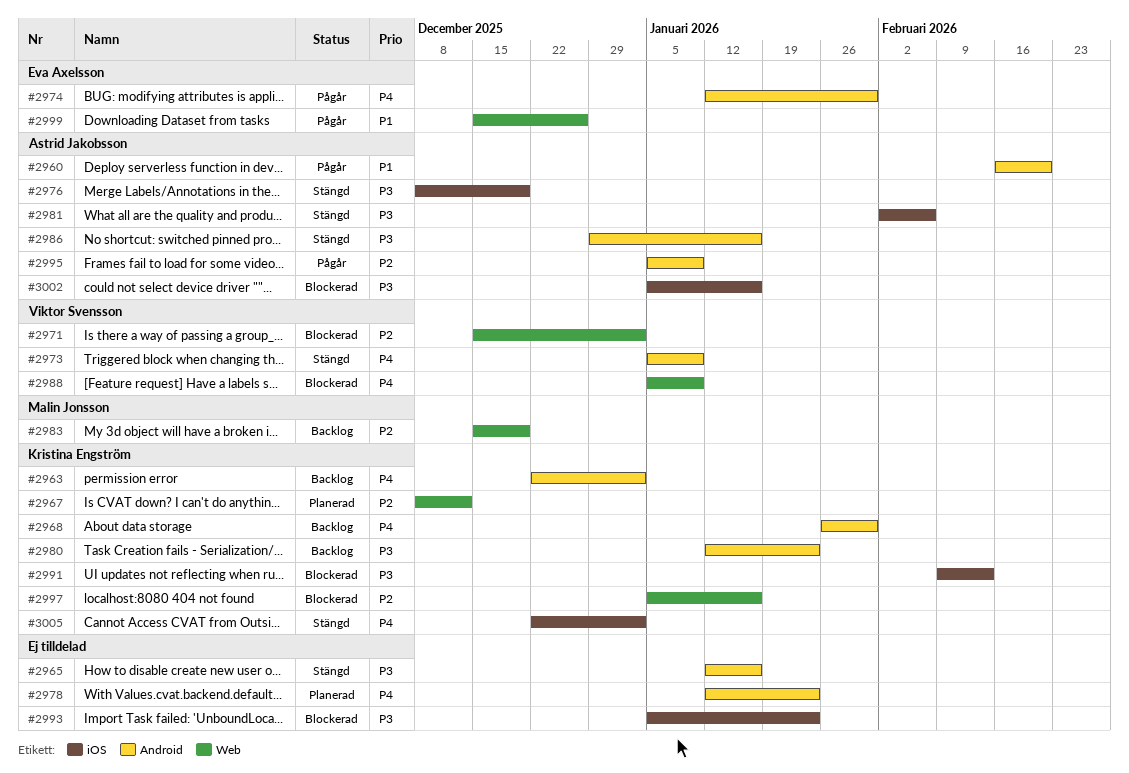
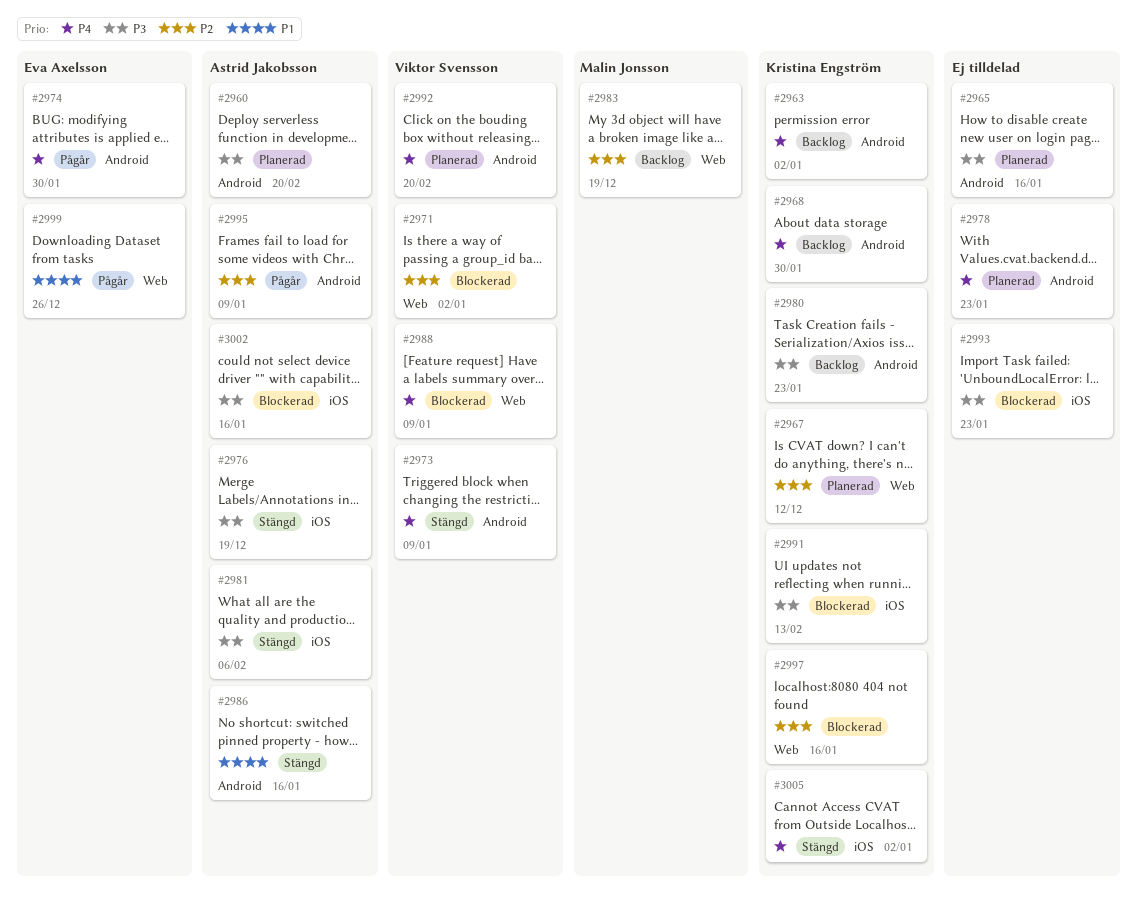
#2960, status: Pågår -> Planerad
#2960, priority: P1 -> P3
#2965, status: Stängd -> Planerad
#2986, priority: P3 -> P1
#2992: none -> present

